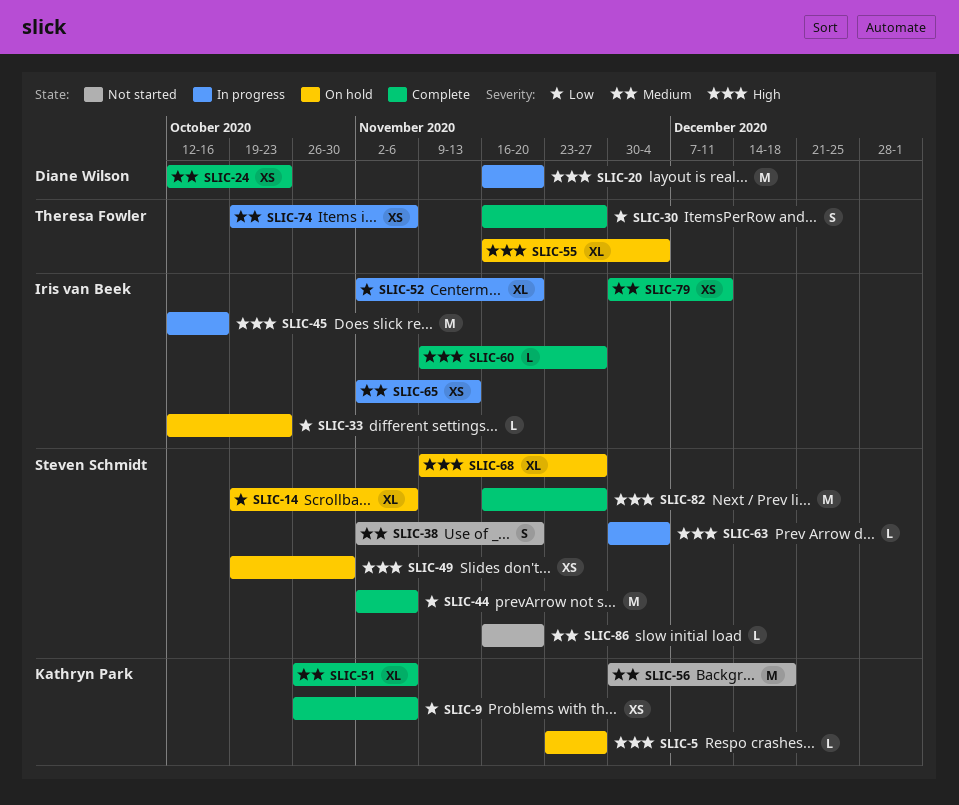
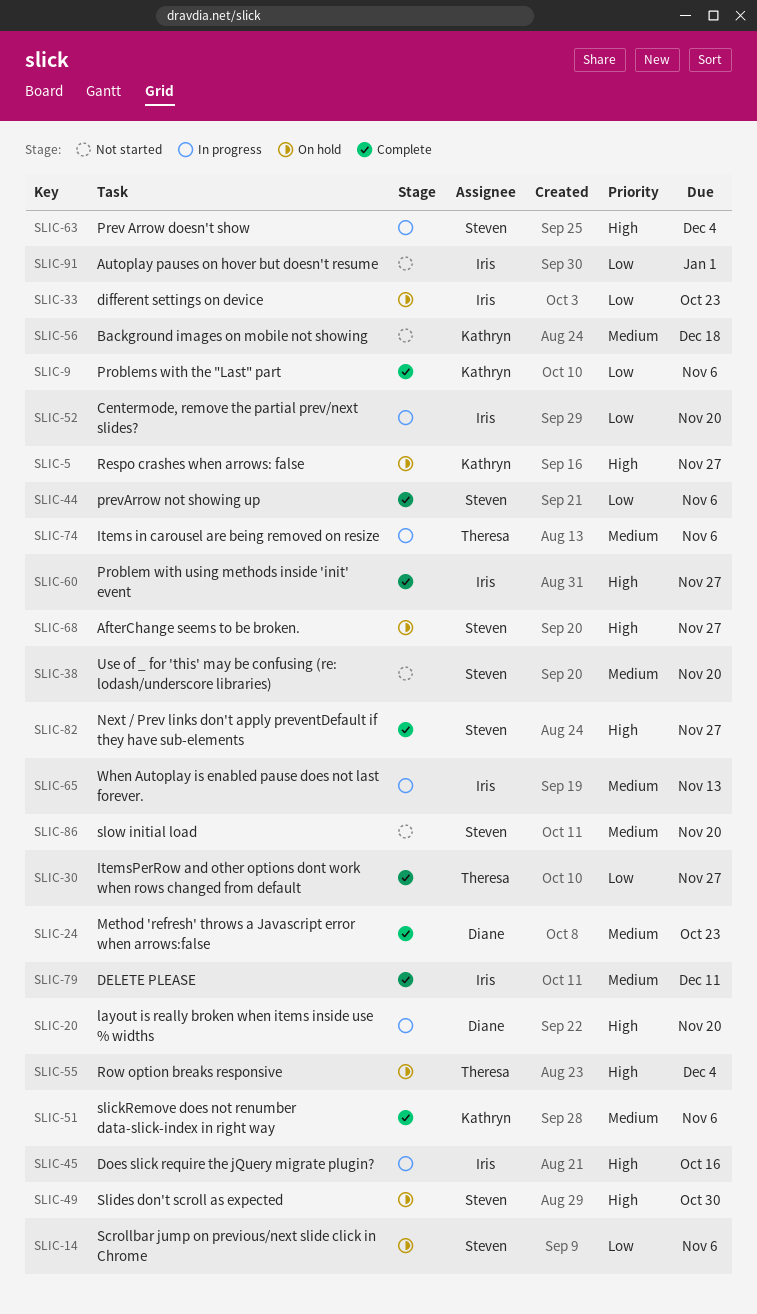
SLIC-91: none -> present

